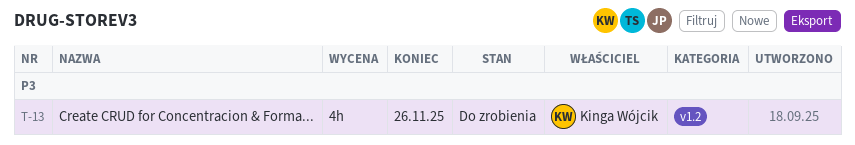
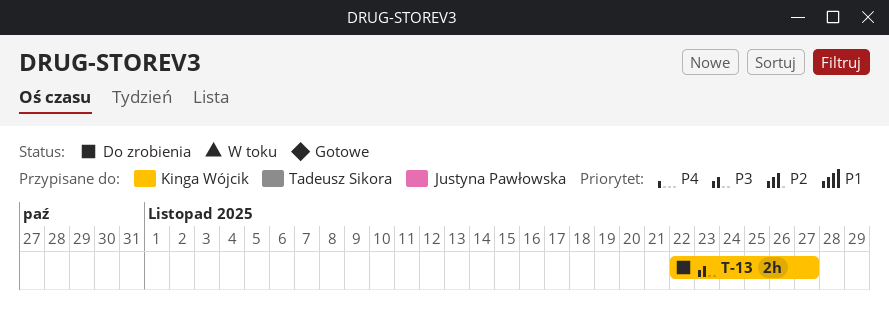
T-13, estimate: 4h -> 2h
T-13, due: Nov 26 -> Nov 27

